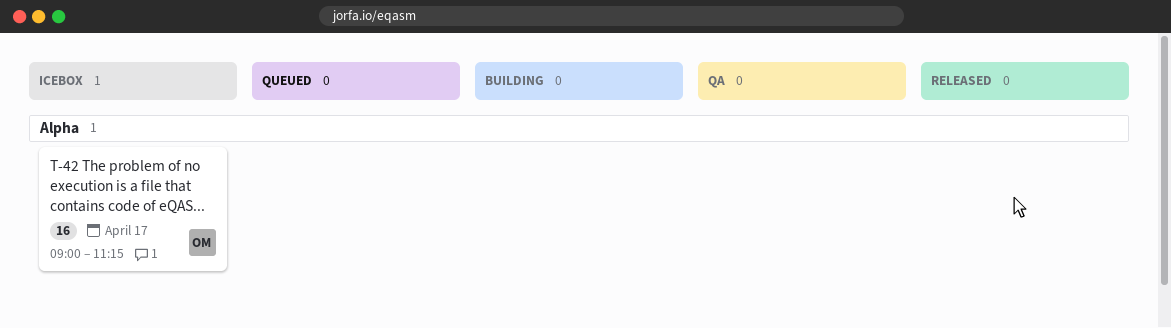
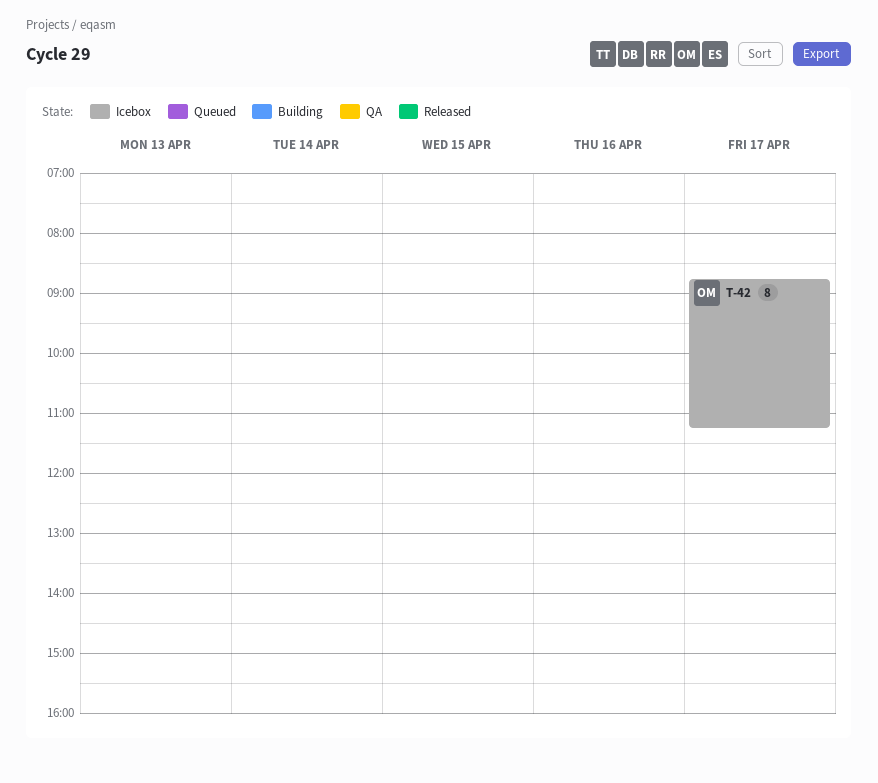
T-42, estimate: 16 -> 8
T-42, begins: 09:00 -> 08:45

